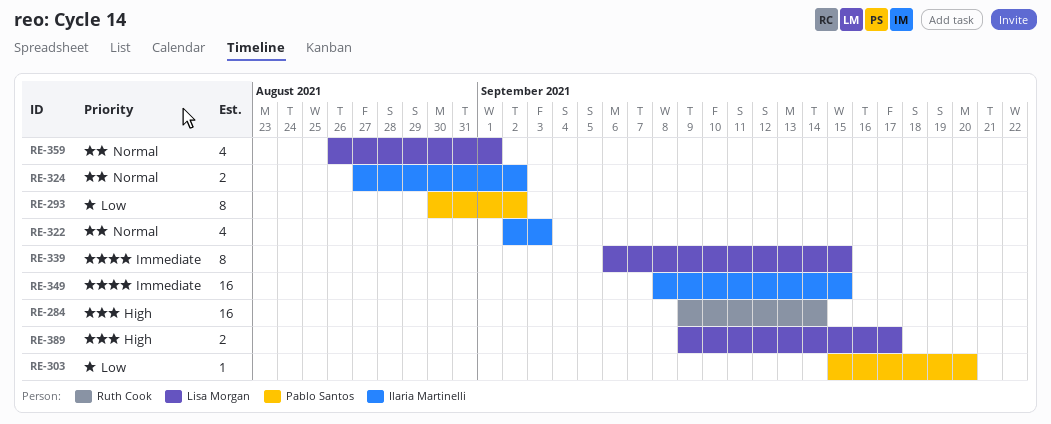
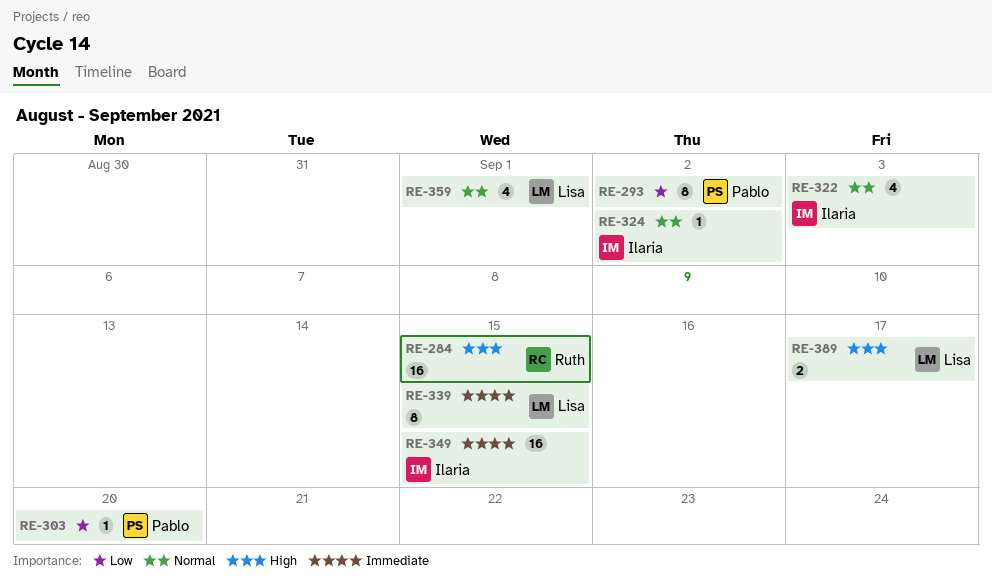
RE-284, due: Sep 14 -> Sep 15
RE-324, estimate: 2 -> 1

